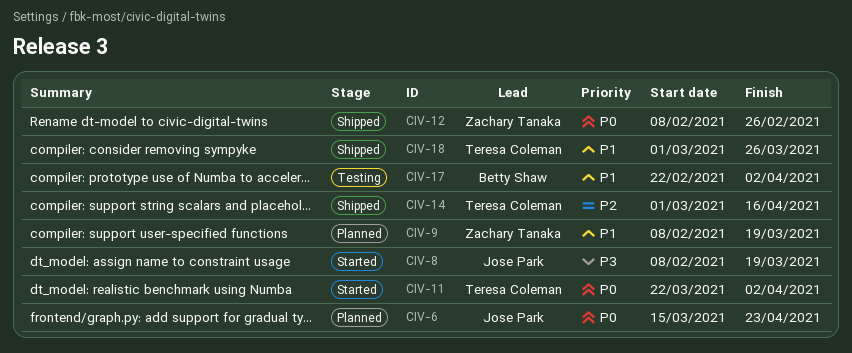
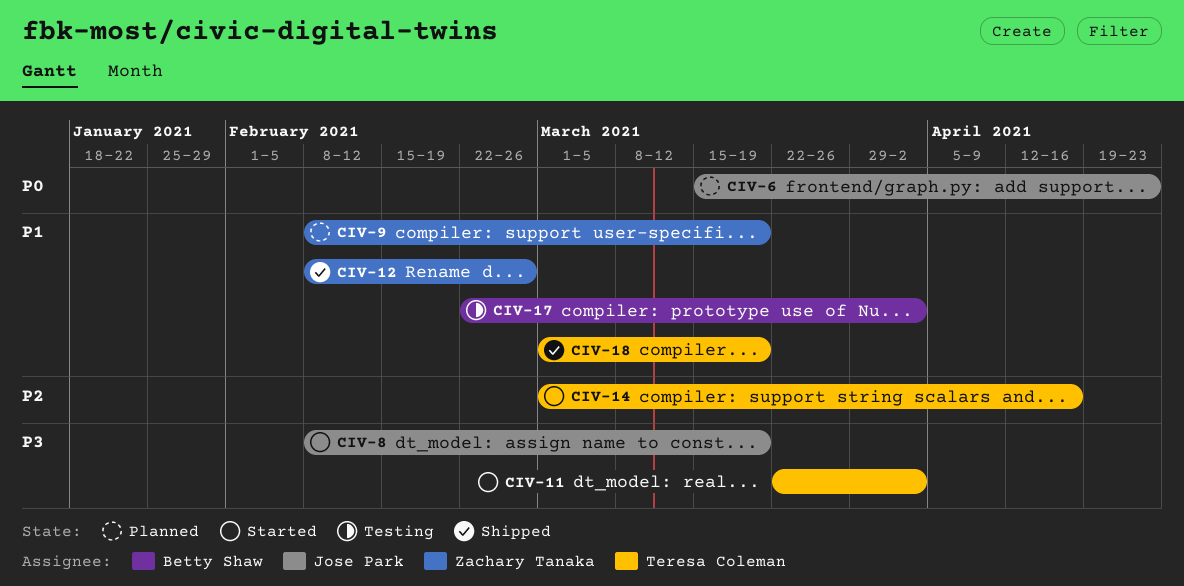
CIV-11, priority: P0 -> P3
CIV-12, priority: P0 -> P1
CIV-14, status: Shipped -> Started
CIV-18, due: Mar 26 -> Mar 19

